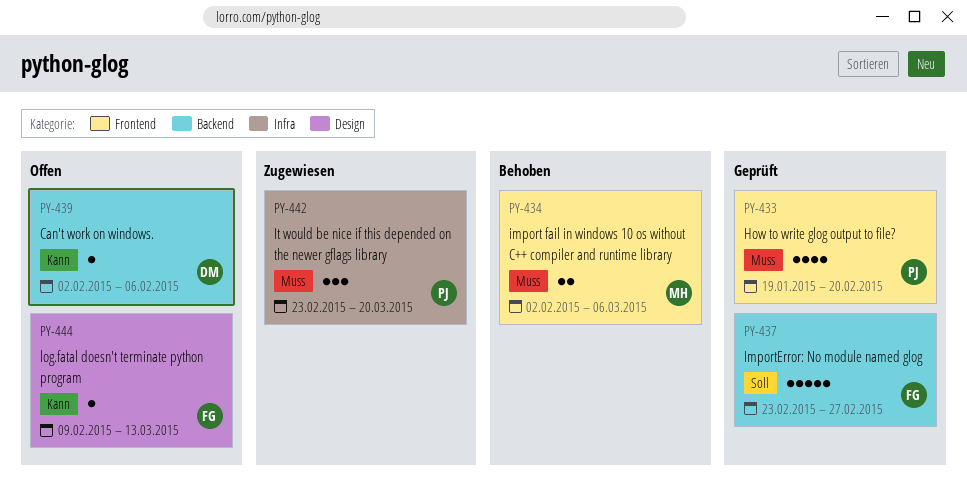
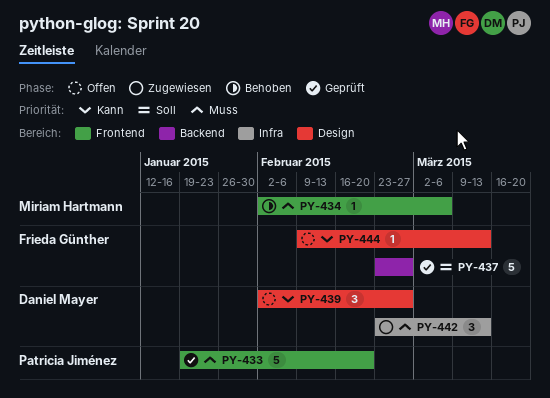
PY-433, estimate: 4 -> 5
PY-434, estimate: 2 -> 1
PY-439, label: Backend -> Design
PY-439, estimate: 1 -> 3
PY-439, due: Feb 6 -> Feb 27
PY-442, owner: Patricia Jiménez -> Daniel Mayer
PY-442, due: Mar 20 -> Mar 13

